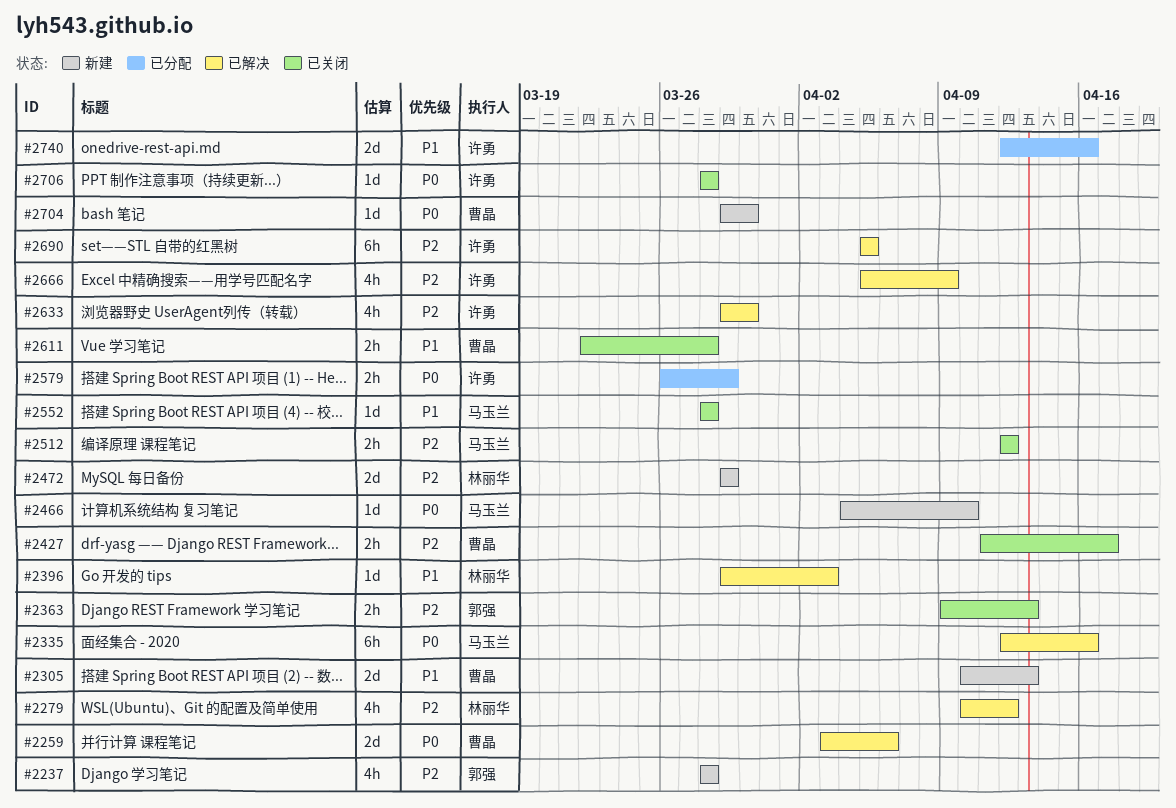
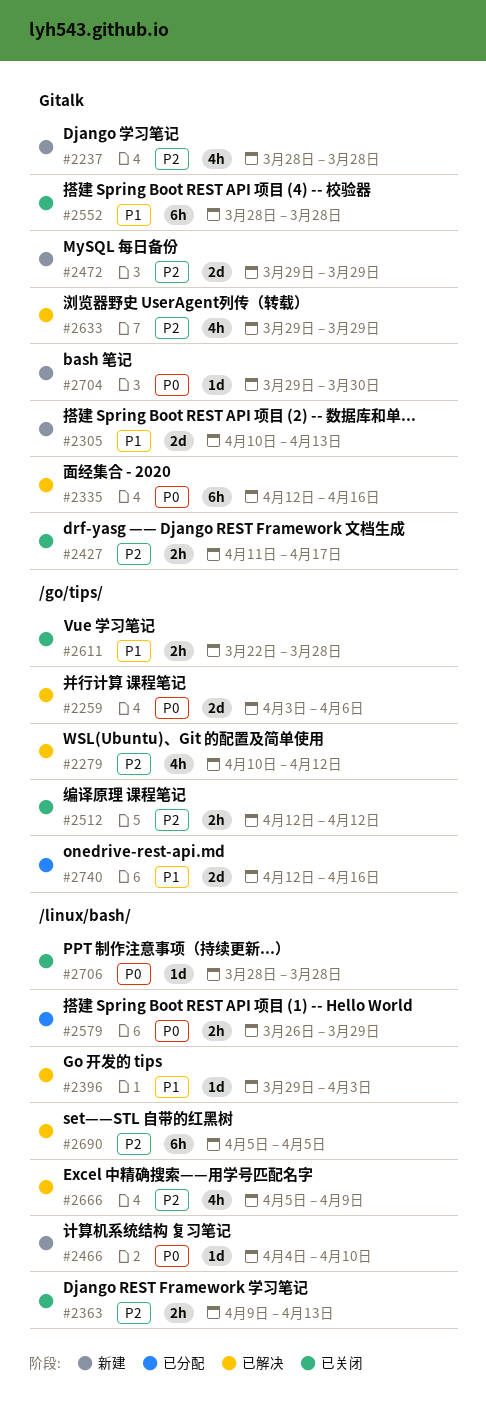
#2552, estimate: 1d -> 6h
#2633, due: Mar 30 -> Mar 29

